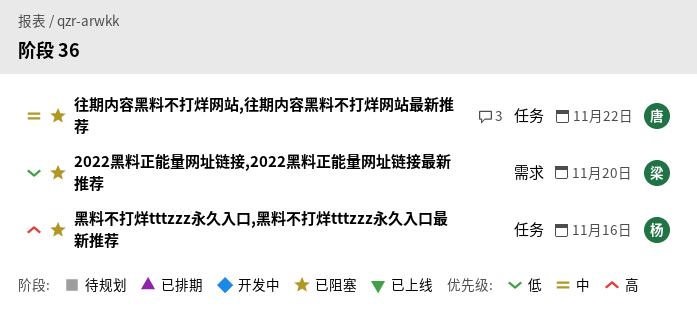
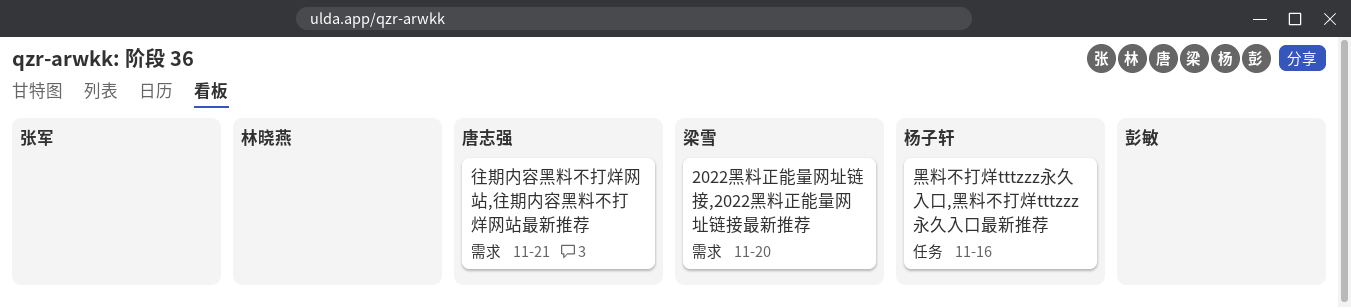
往期内容黑料不打烊网站,往期内容黑料不打烊网站最新推荐, label: 任务 -> 需求
往期内容黑料不打烊网站,往期内容黑料不打烊网站最新推荐, due: Nov 22 -> Nov 21

